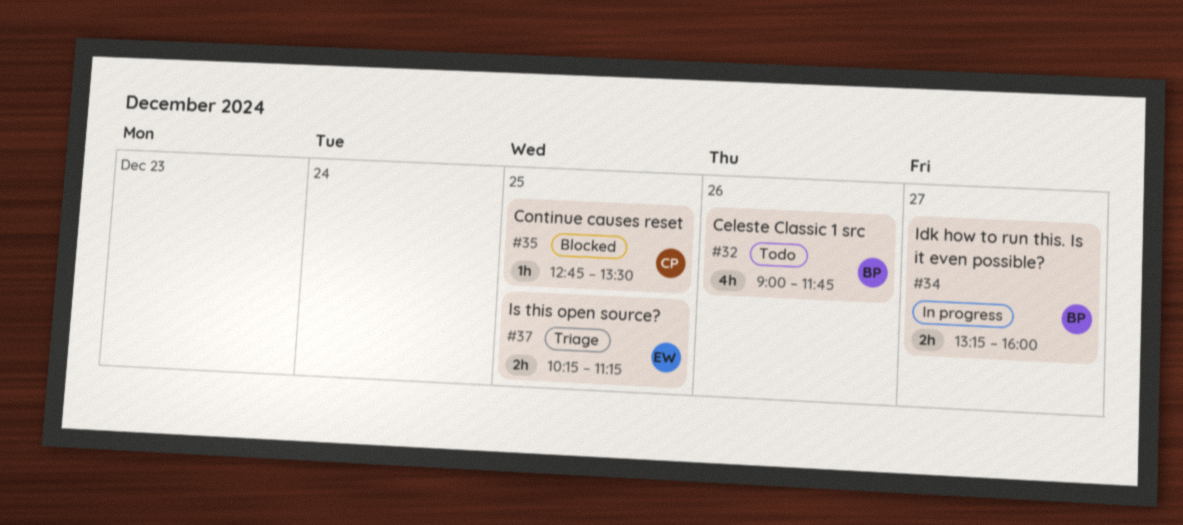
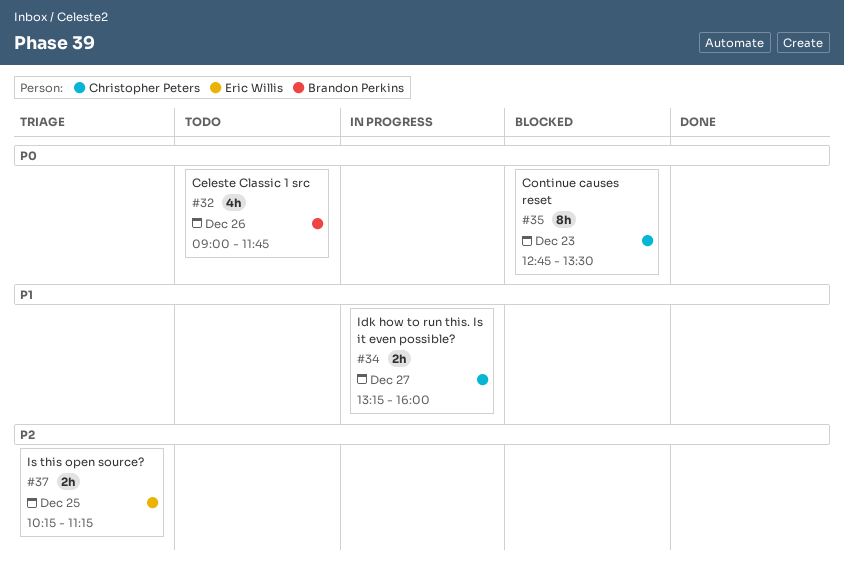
#34, owner: Brandon Perkins -> Christopher Peters
#35, estimate: 1h -> 8h
#35, day: Dec 25 -> Dec 23

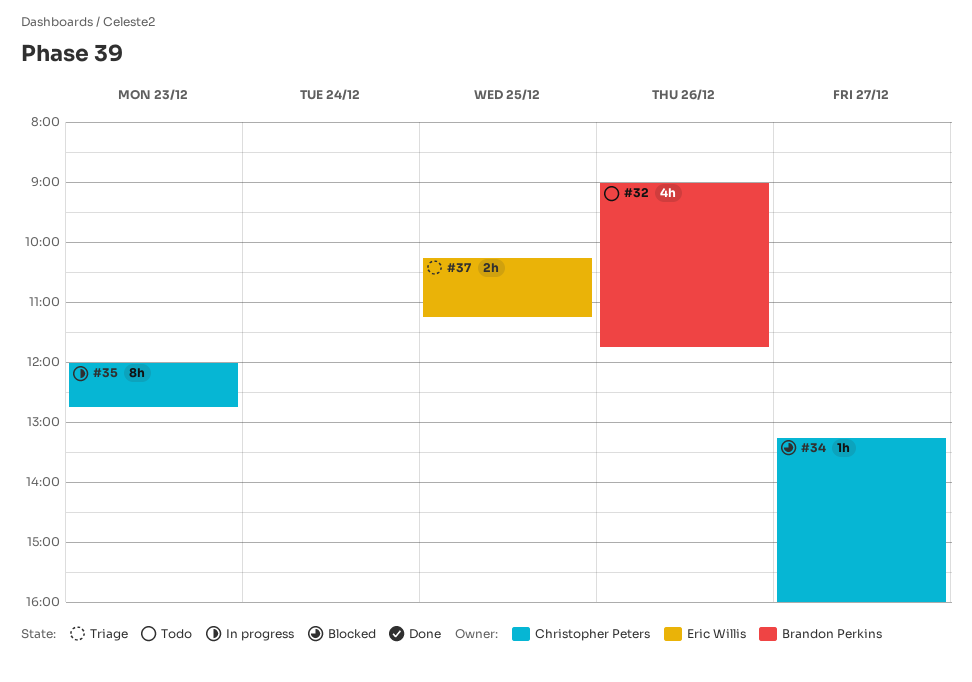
#34, status: In progress -> Blocked
#34, estimate: 2h -> 1h
#35, status: Blocked -> In progress
#35, begins: 12:45 -> 12:00
#35, ends: 13:30 -> 12:45

